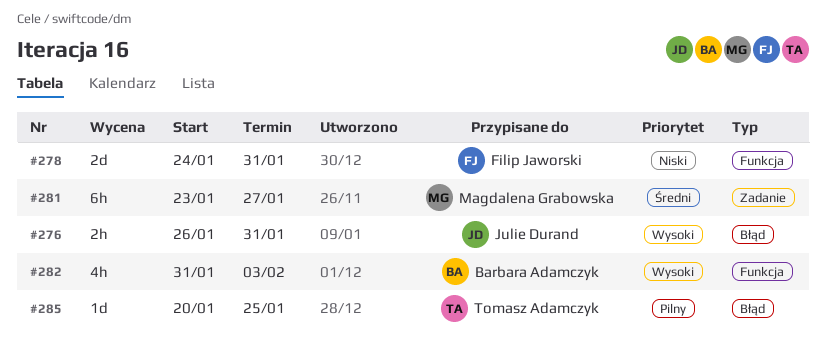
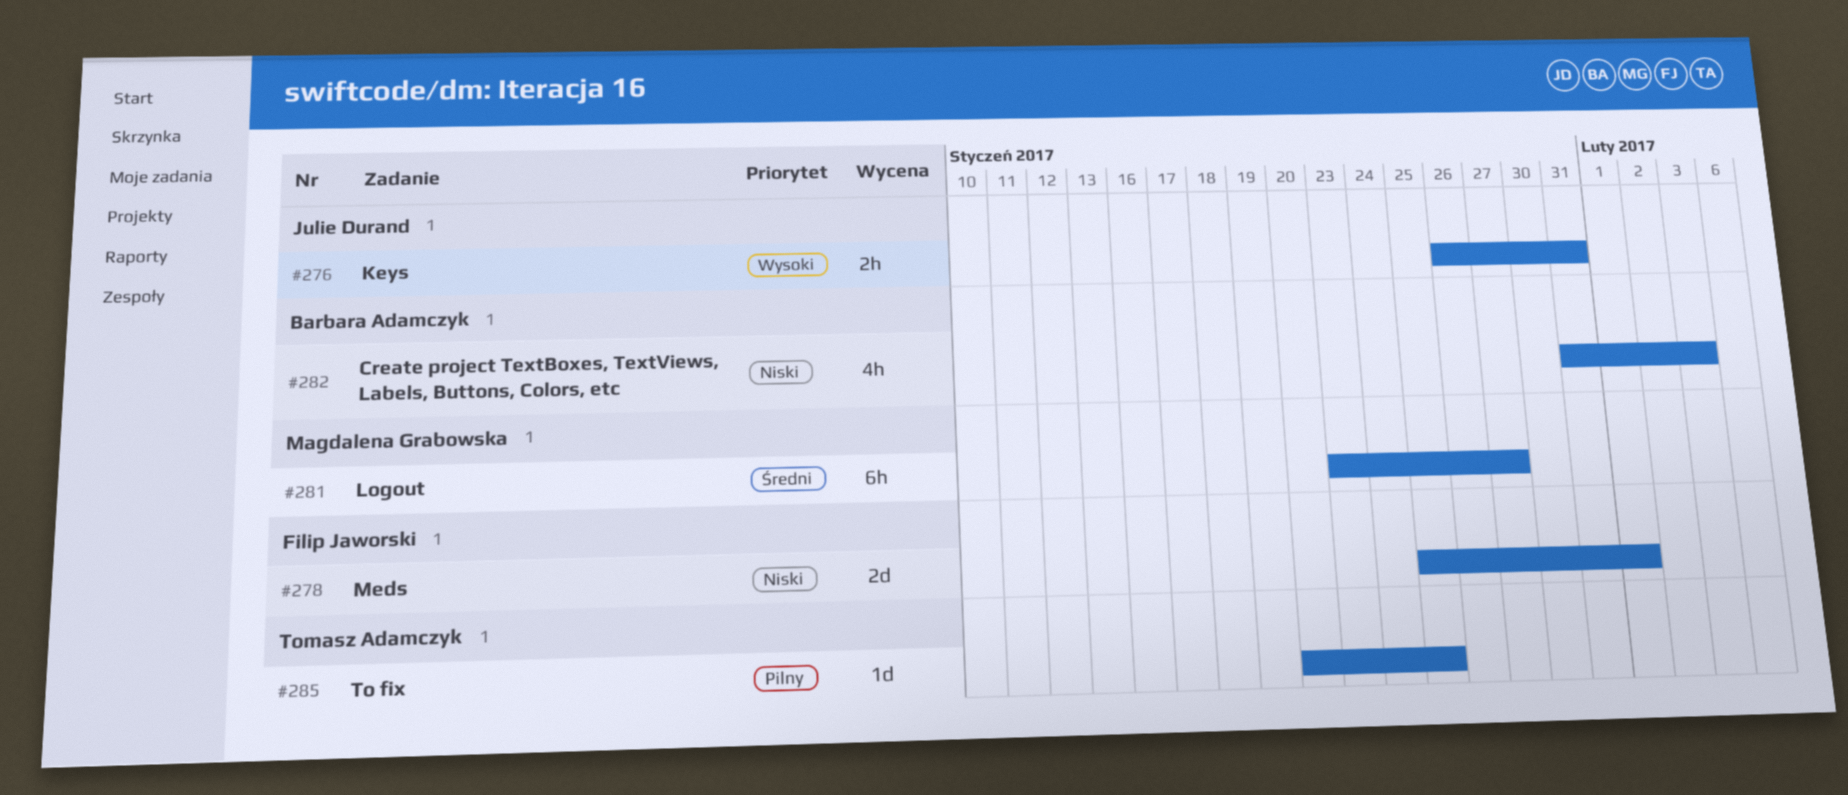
#278, start: Jan 24 -> Jan 25
#278, due: Jan 31 -> Feb 1
#282, priority: Wysoki -> Niski

